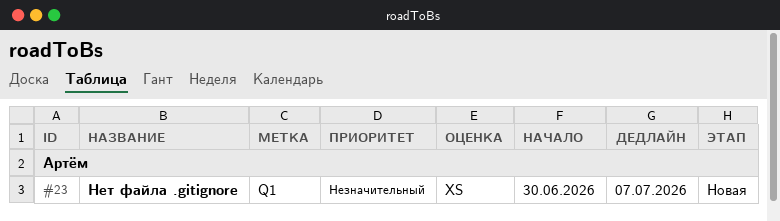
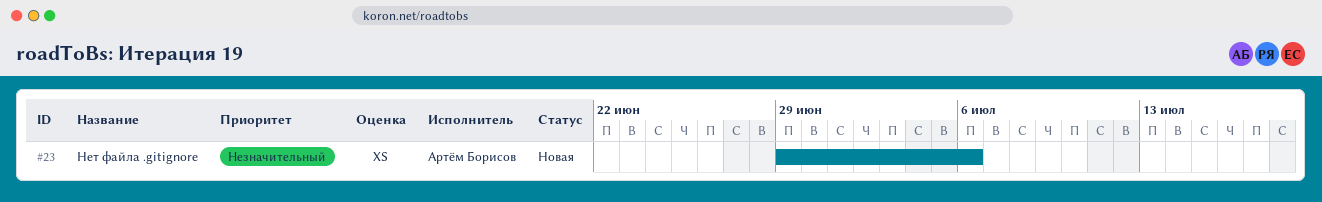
#23, start: Jun 30 -> Jun 29
#23, due: Jul 7 -> Jul 6

